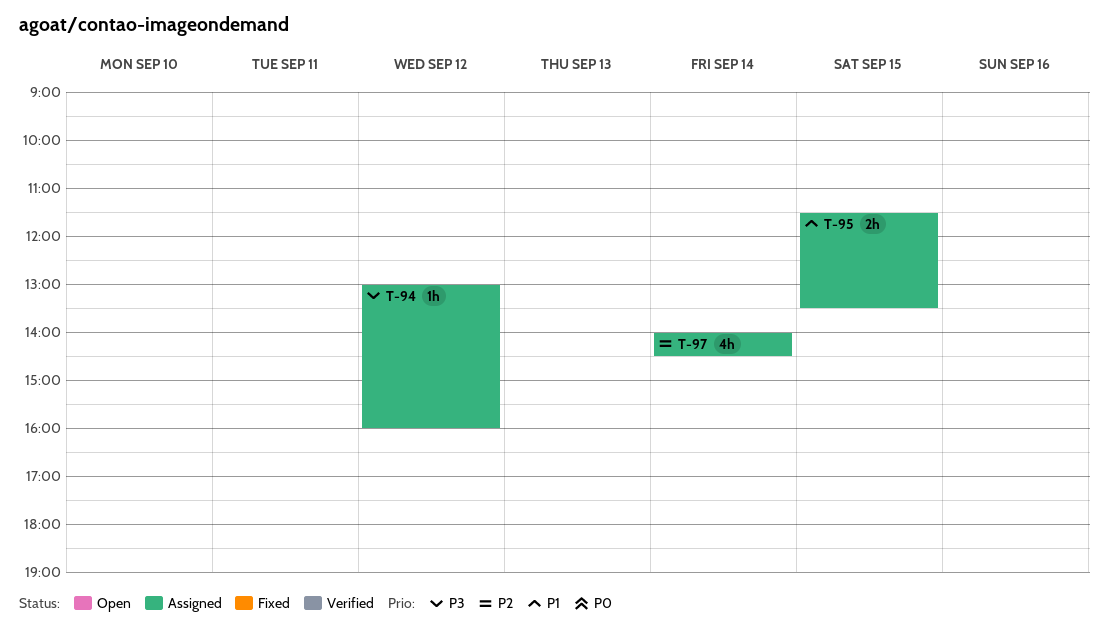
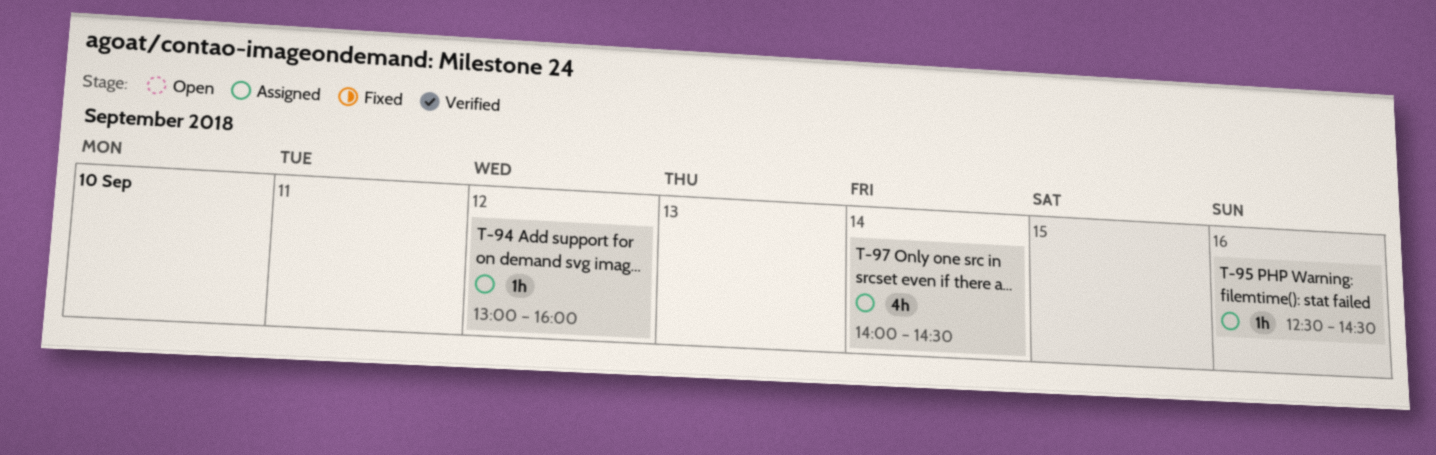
T-95, estimate: 2h -> 1h
T-95, day: Sep 15 -> Sep 16
T-95, begins: 11:30 -> 12:30
T-95, ends: 13:30 -> 14:30

